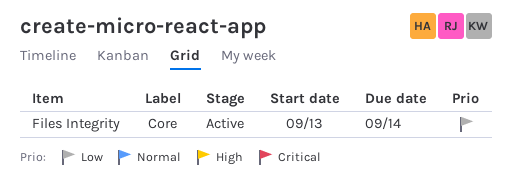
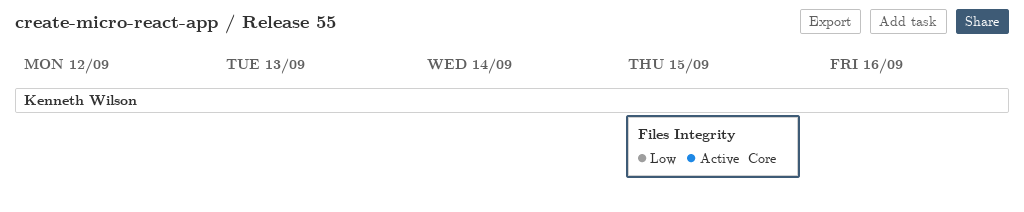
Files Integrity, due: Sep 14 -> Sep 15

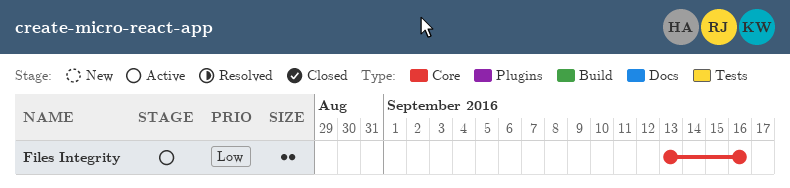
Files Integrity, due: Sep 15 -> Sep 16

